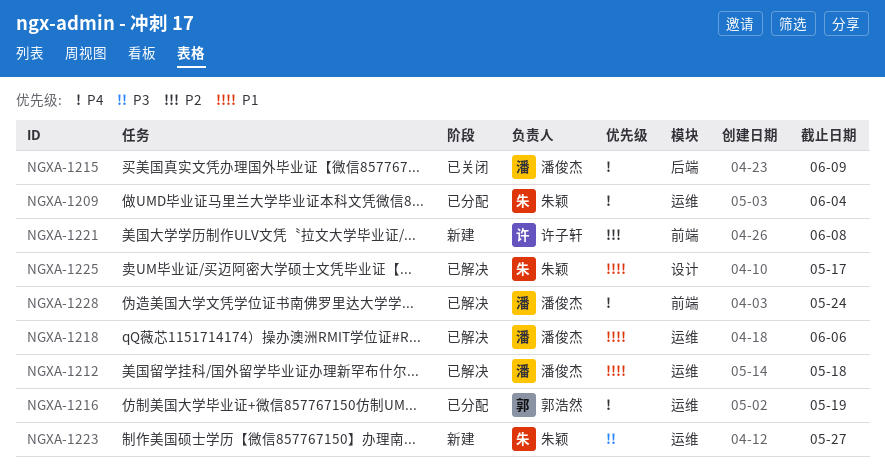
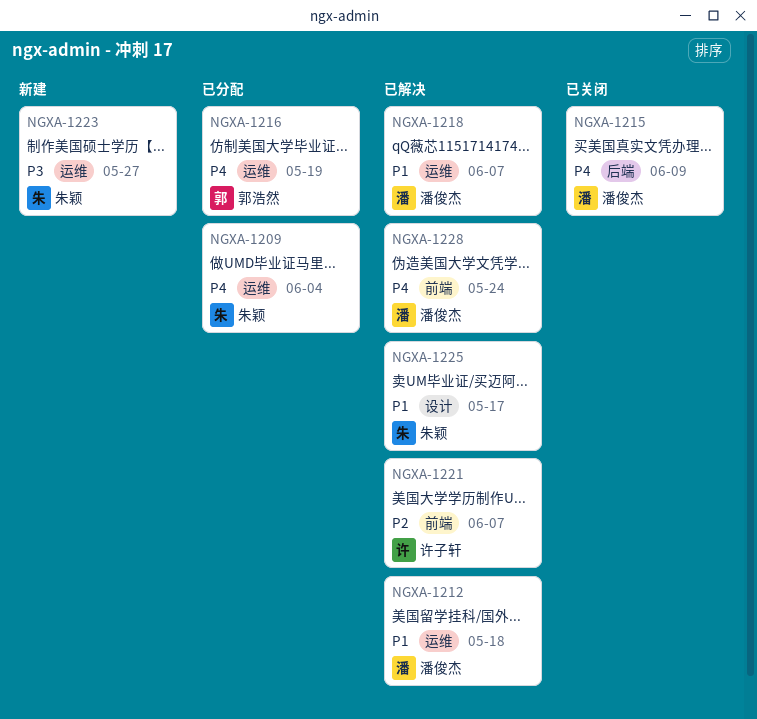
NGXA-1218, due: Jun 6 -> Jun 7
NGXA-1221, status: 新建 -> 已解决
NGXA-1221, due: Jun 8 -> Jun 7

